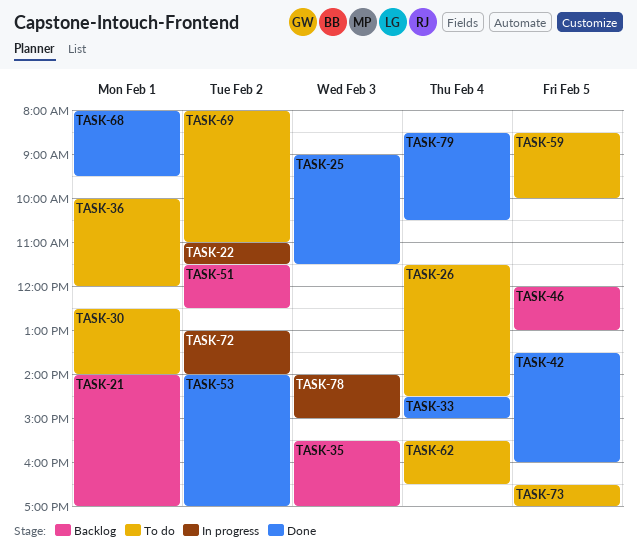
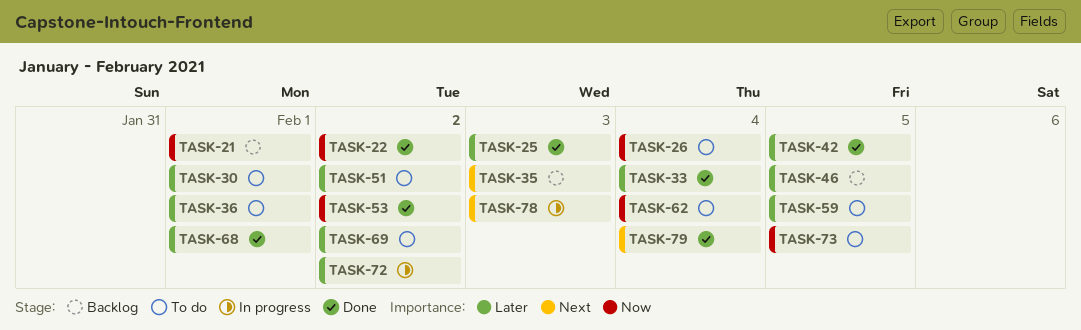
TASK-22, status: In progress -> Done
TASK-51, status: Backlog -> To do

